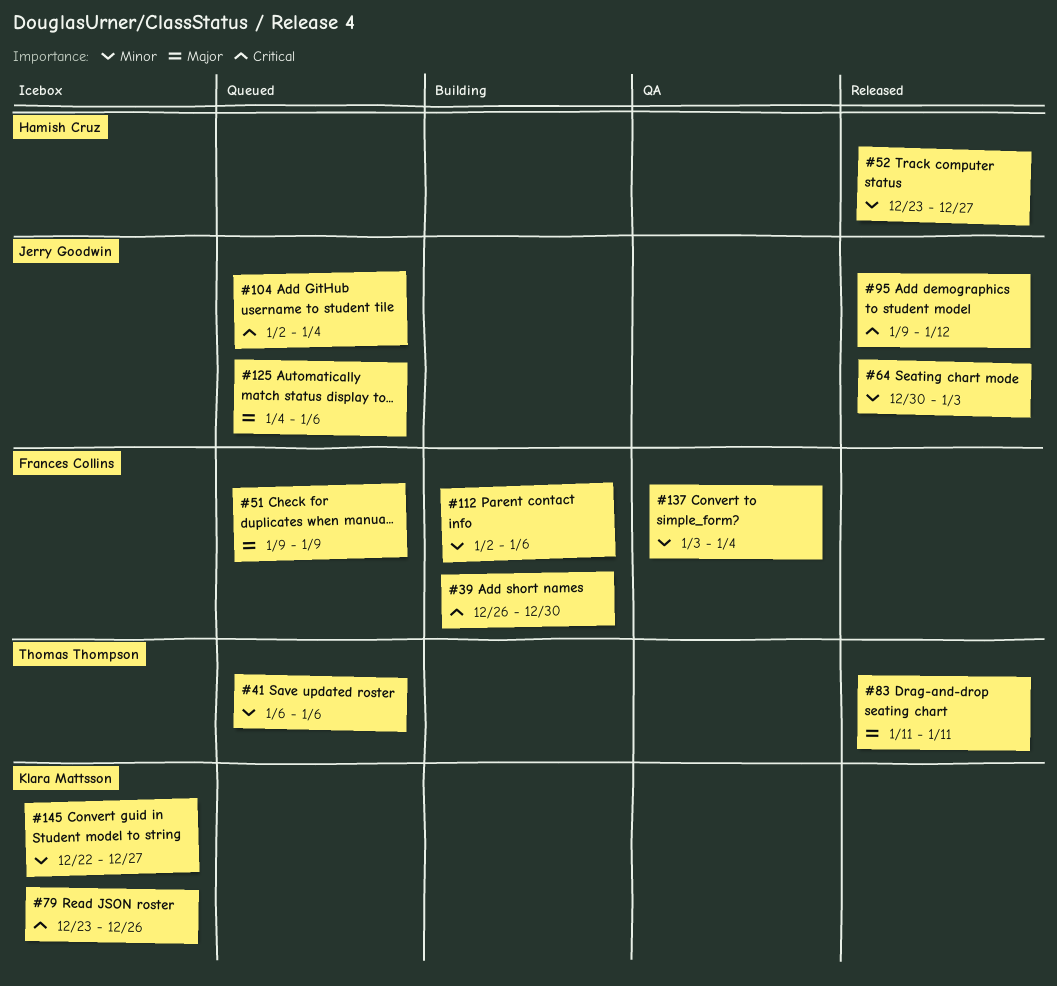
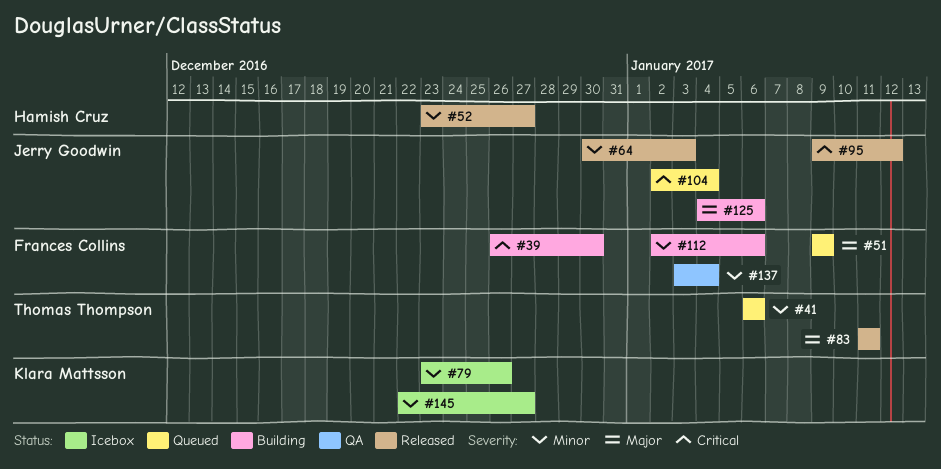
#79, priority: Critical -> Minor
#125, status: Queued -> Building

